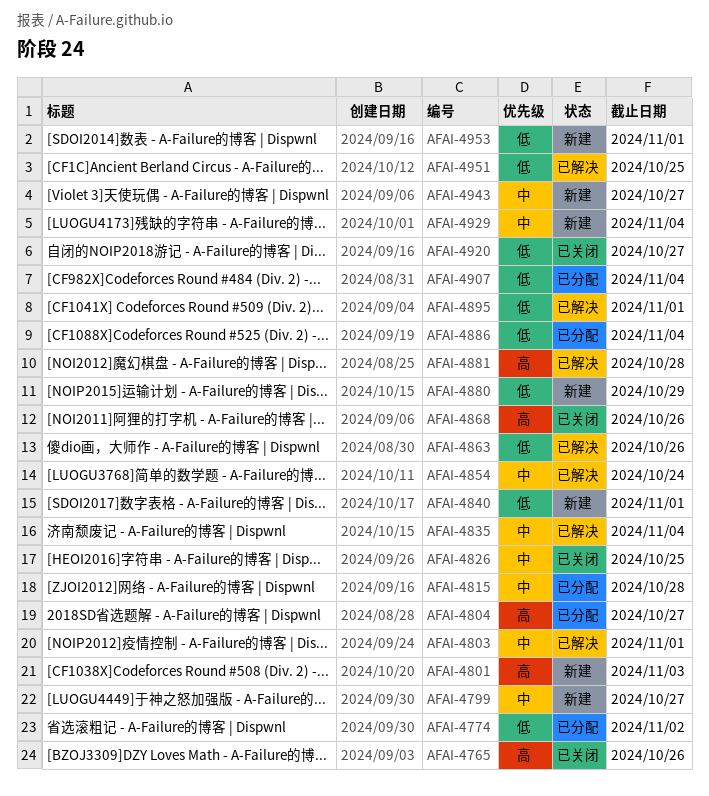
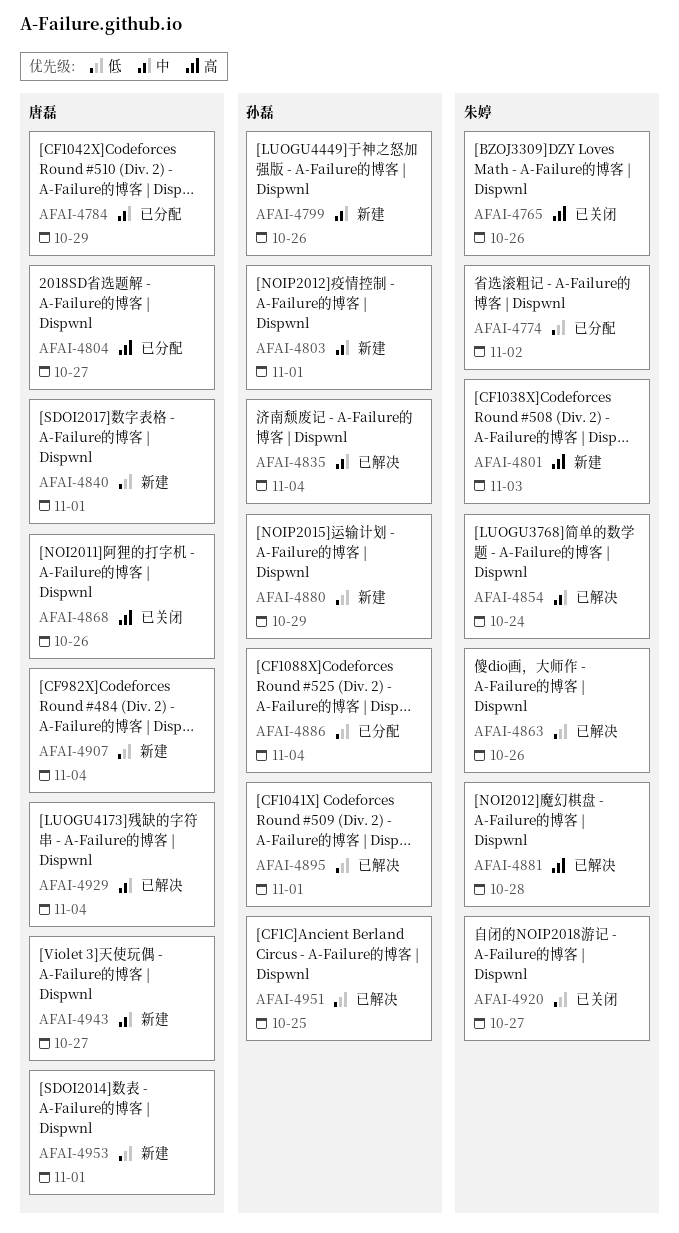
AFAI-4784: none -> present
AFAI-4799, due: Oct 27 -> Oct 26
AFAI-4803, status: 已解决 -> 新建
AFAI-4815: present -> none
AFAI-4826: present -> none
AFAI-4907, status: 已分配 -> 新建
AFAI-4929, status: 新建 -> 已解决

